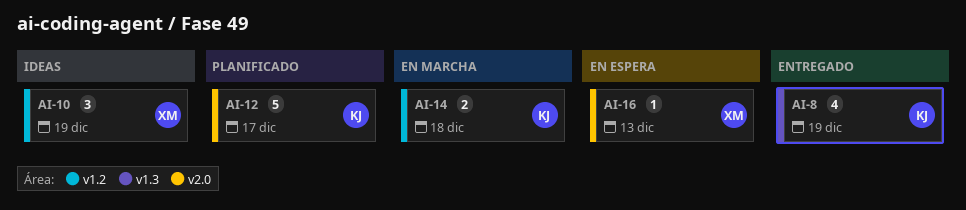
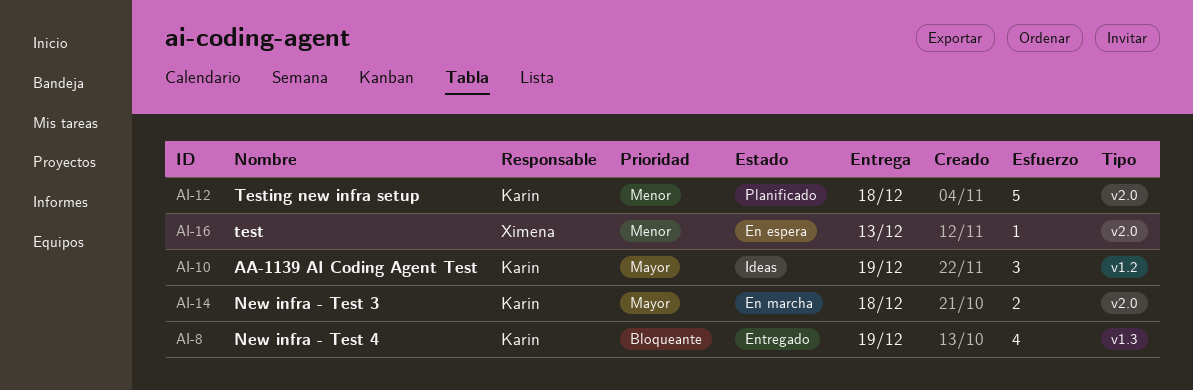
AI-10, owner: Ximena -> Karin
AI-12, due: Dec 17 -> Dec 18
AI-14, label: v1.2 -> v2.0

